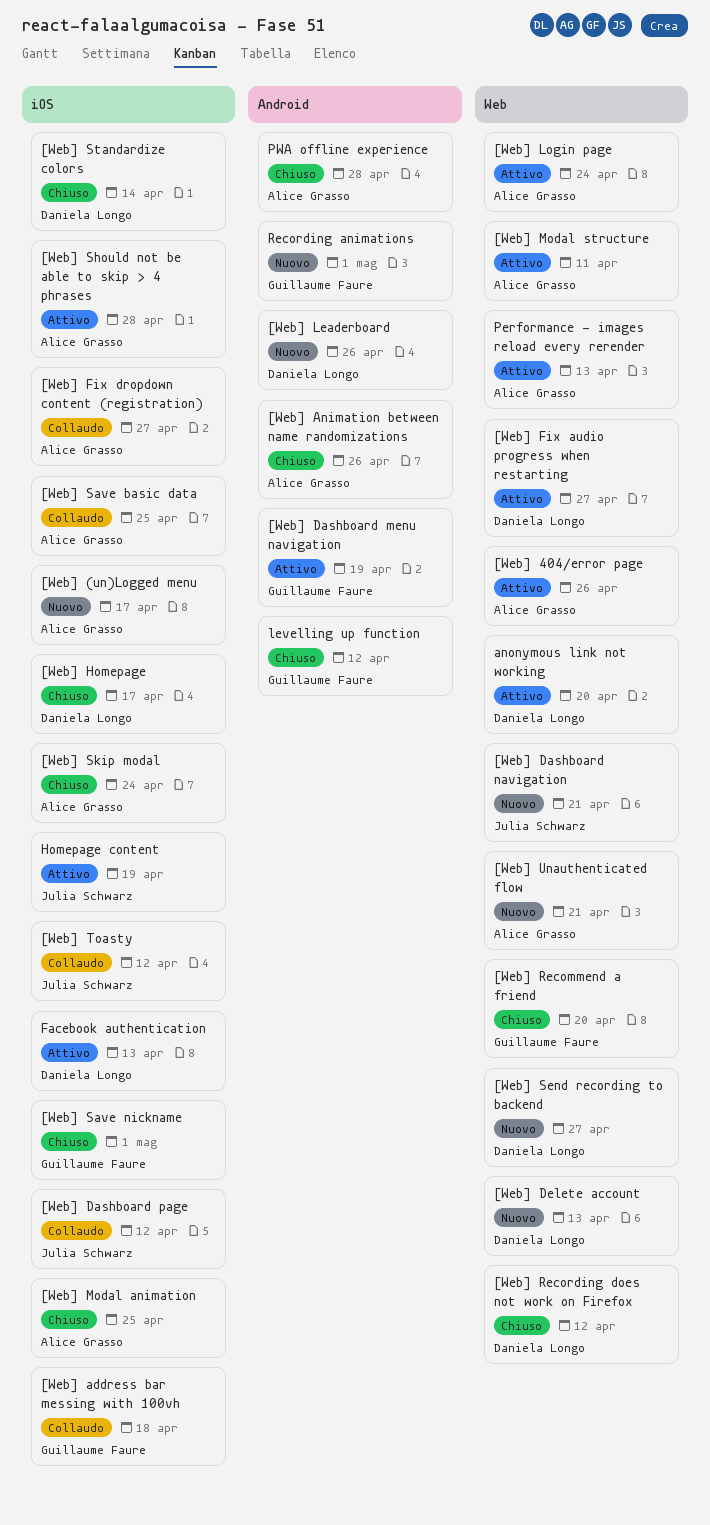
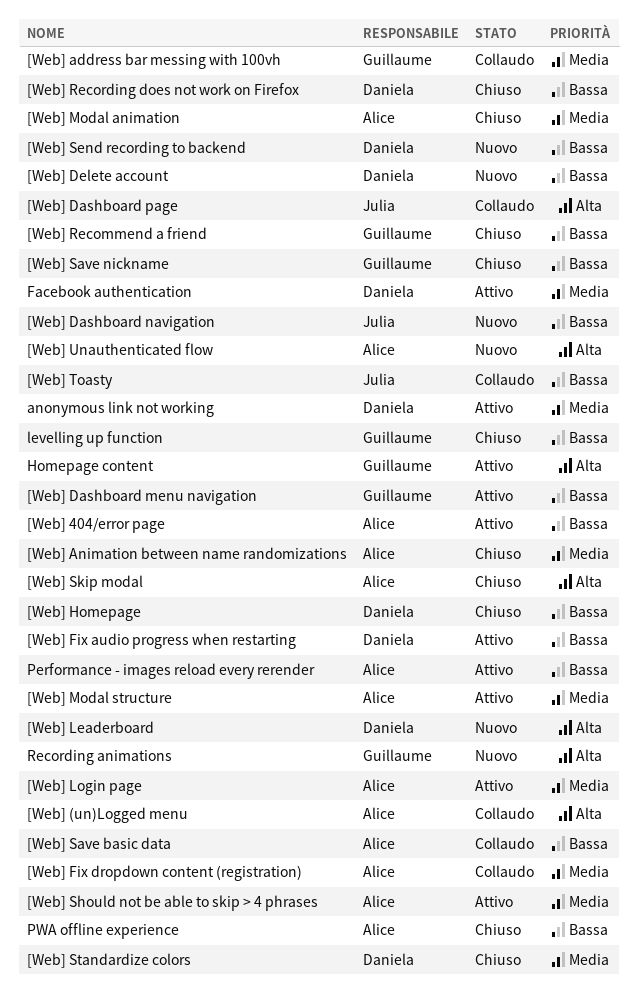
[Web] (un)Logged menu, status: Nuovo -> Collaudo
Homepage content, owner: Julia Schwarz -> Guillaume Faure

